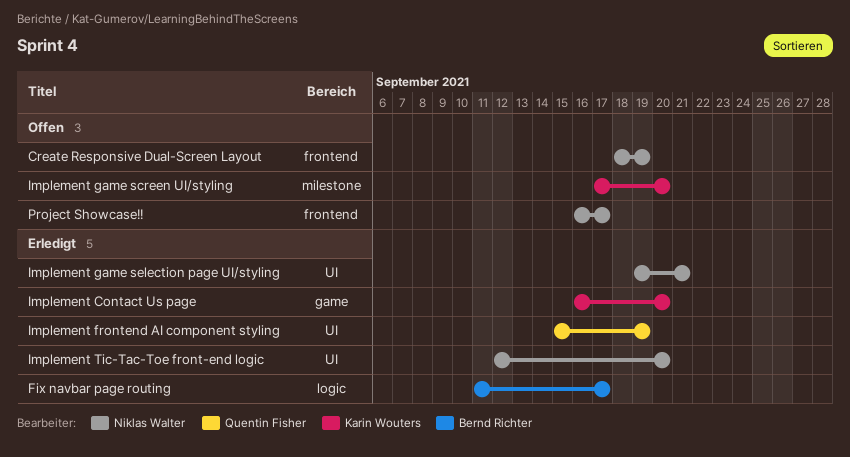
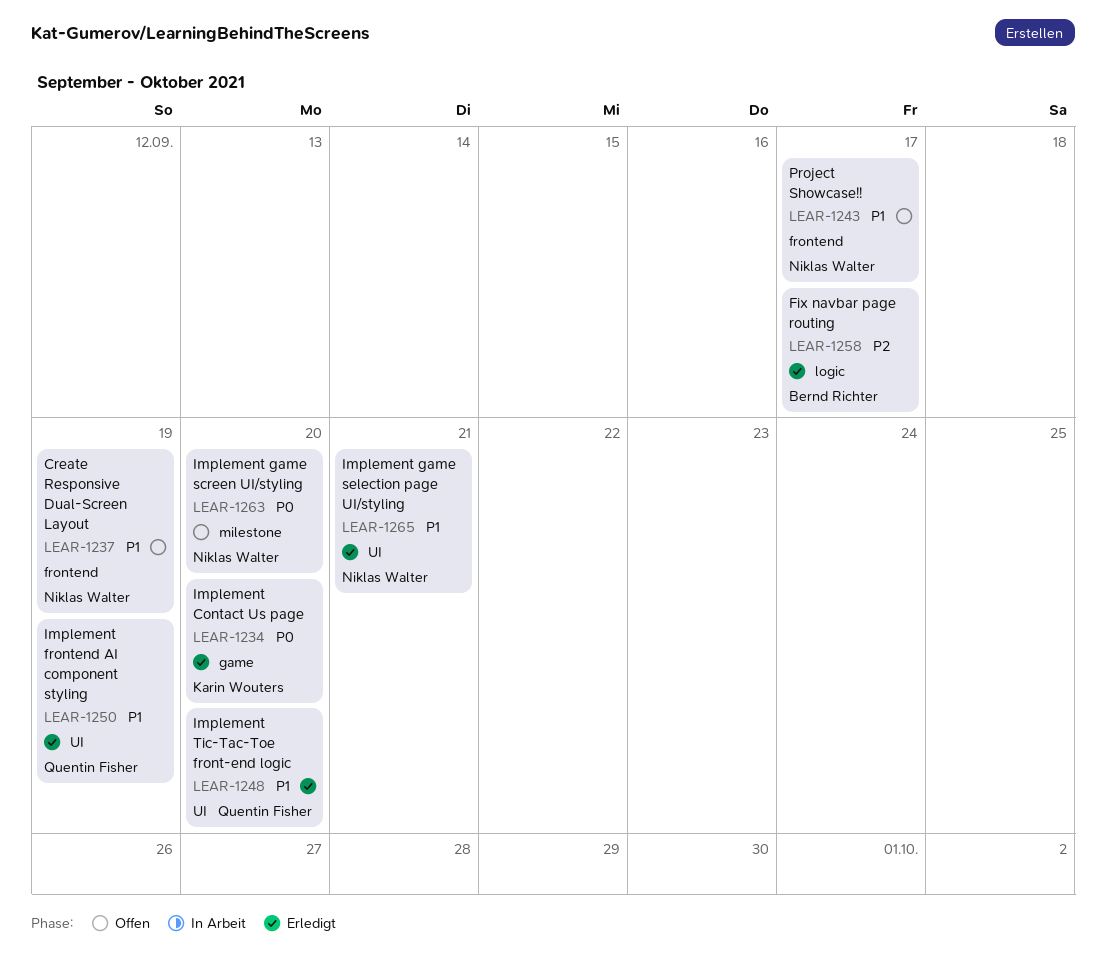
Implement game screen UI/styling, owner: Karin Wouters -> Niklas Walter
Implement Tic-Tac-Toe front-end logic, owner: Niklas Walter -> Quentin Fisher

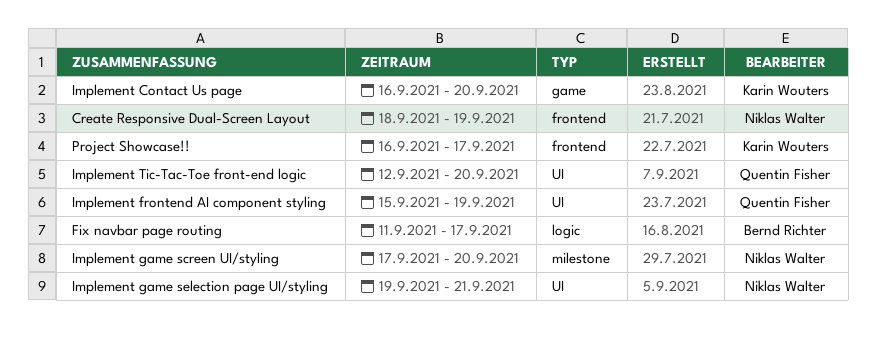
Project Showcase!!, owner: Niklas Walter -> Karin Wouters

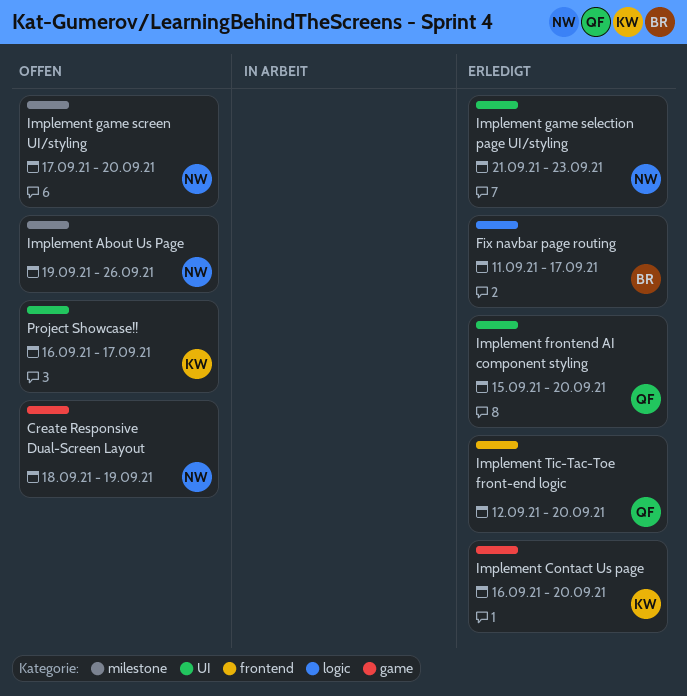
Create Responsive Dual-Screen Layout, label: frontend -> game
Implement About Us Page: none -> present
Implement frontend AI component styling, due: Sep 19 -> Sep 20
Implement game selection page UI/styling, start: Sep 19 -> Sep 21
Implement game selection page UI/styling, due: Sep 21 -> Sep 23
Implement Tic-Tac-Toe front-end logic, label: UI -> frontend
Project Showcase!!, label: frontend -> UI

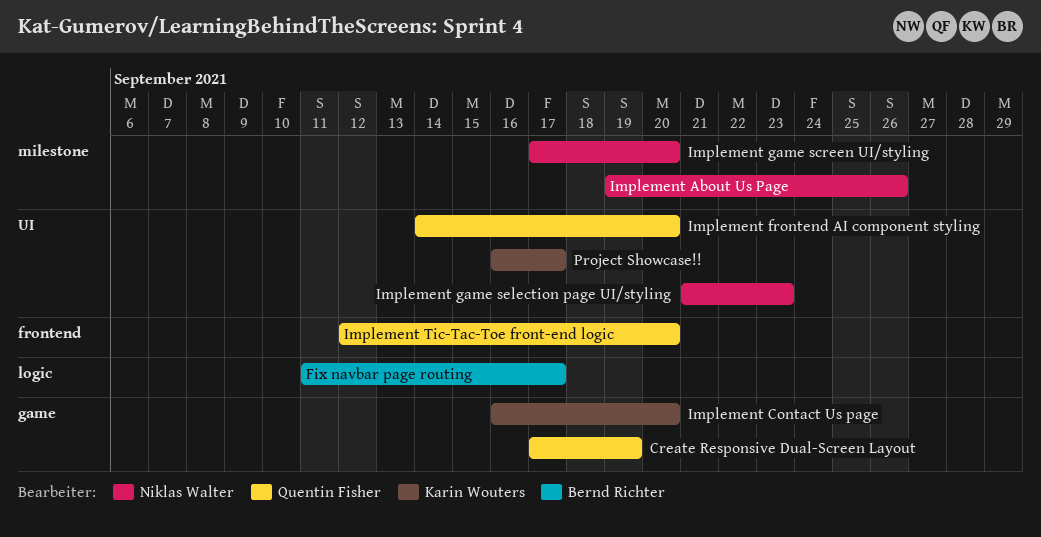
Create Responsive Dual-Screen Layout, owner: Niklas Walter -> Quentin Fisher
Create Responsive Dual-Screen Layout, start: Sep 18 -> Sep 17
Implement frontend AI component styling, start: Sep 15 -> Sep 14

